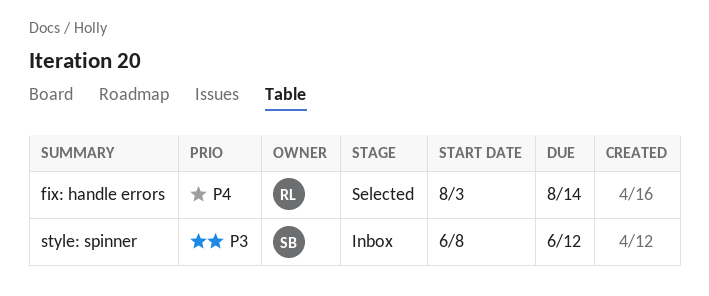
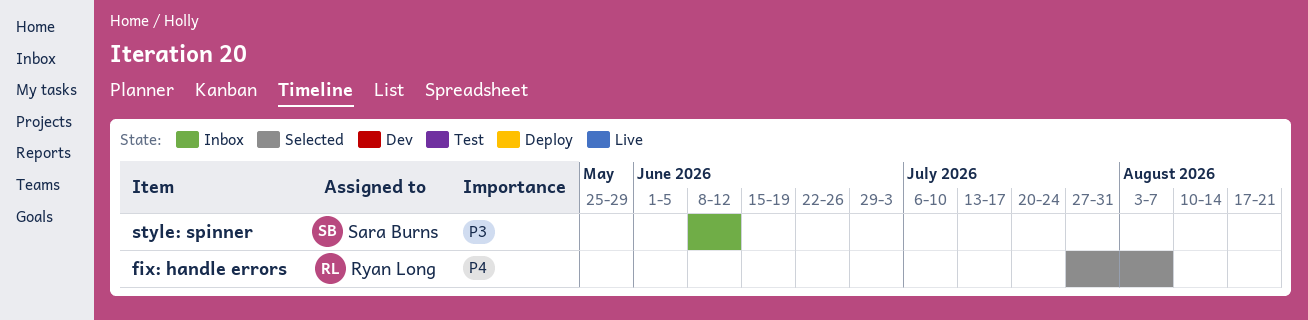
fix: handle errors, start: Aug 3 -> Jul 27
fix: handle errors, due: Aug 14 -> Aug 7

